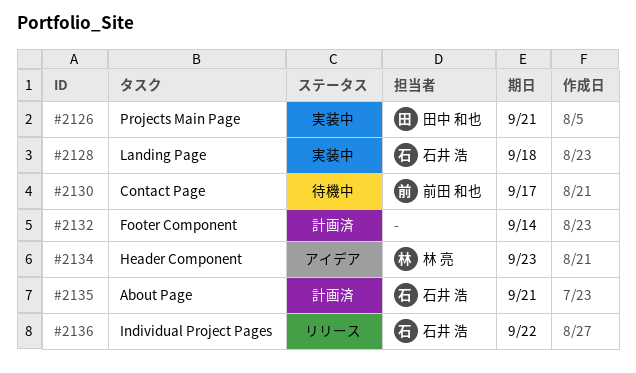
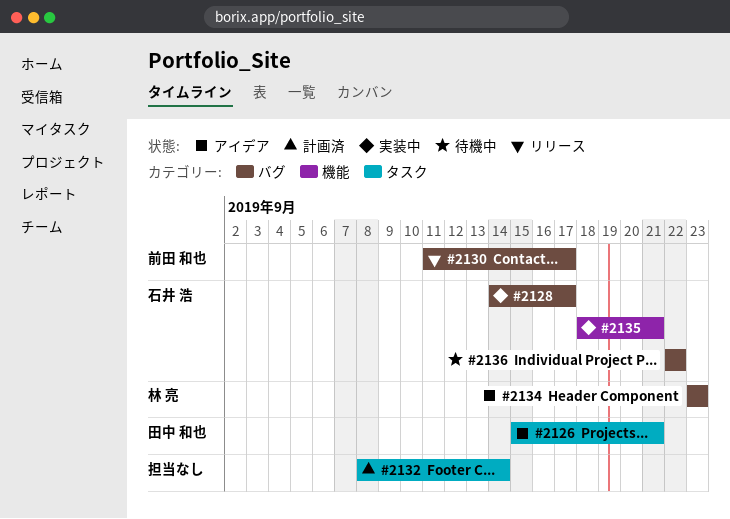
#2126, status: 実装中 -> アイデア
#2128, due: Sep 18 -> Sep 17
#2130, status: 待機中 -> リリース
#2135, status: 計画済 -> 実装中
#2136, status: リリース -> 待機中

